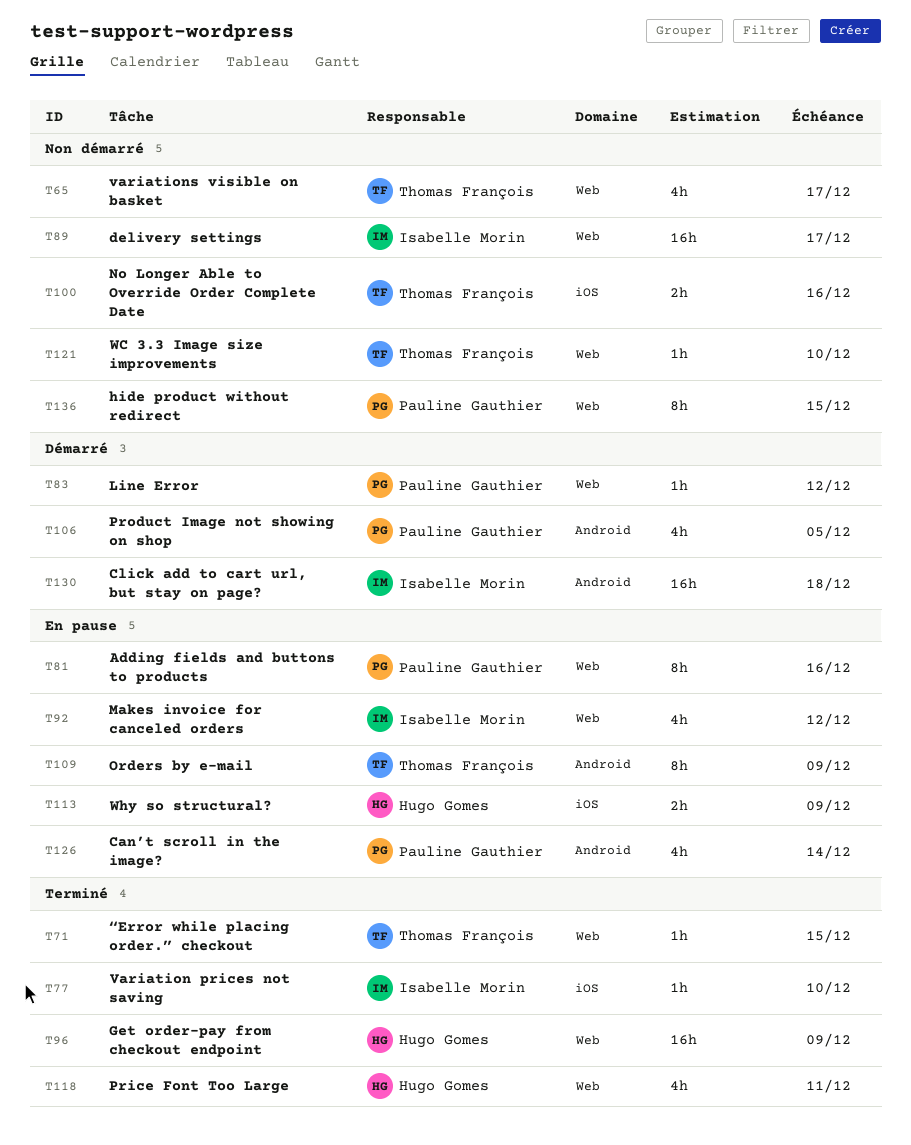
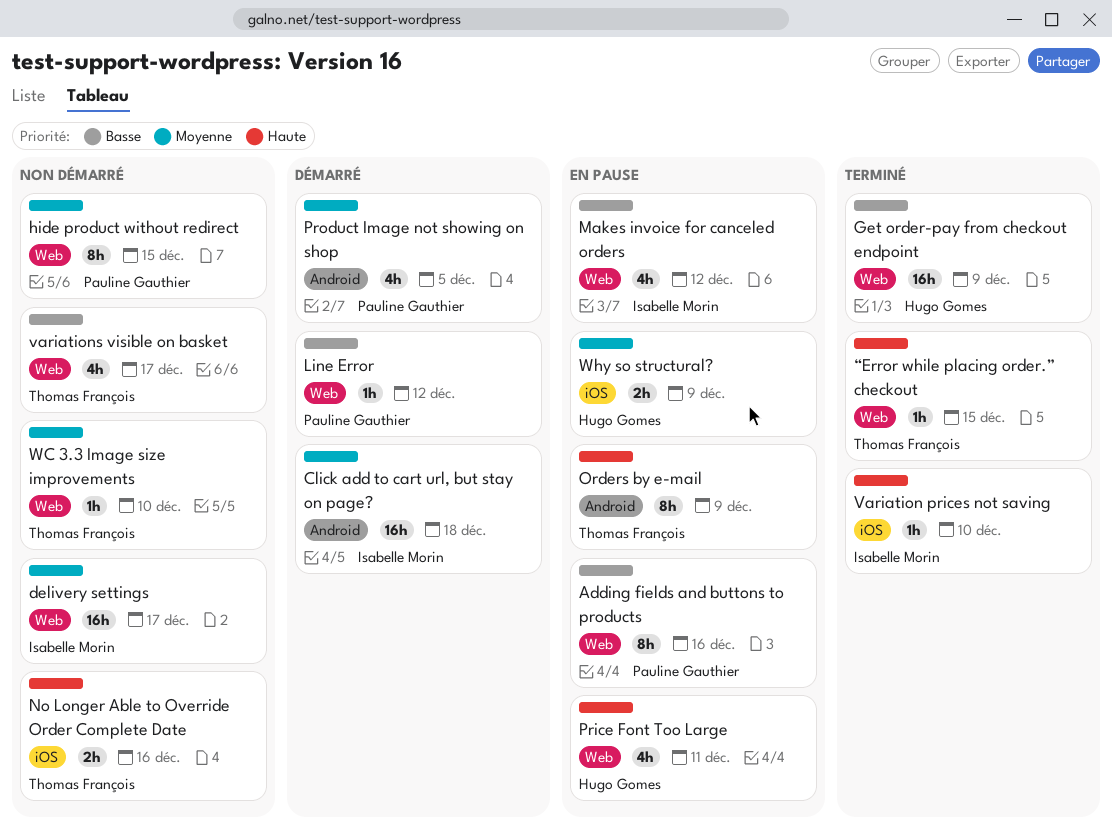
Can’t scroll in the image?: present -> none
Price Font Too Large, status: Terminé -> En pause

